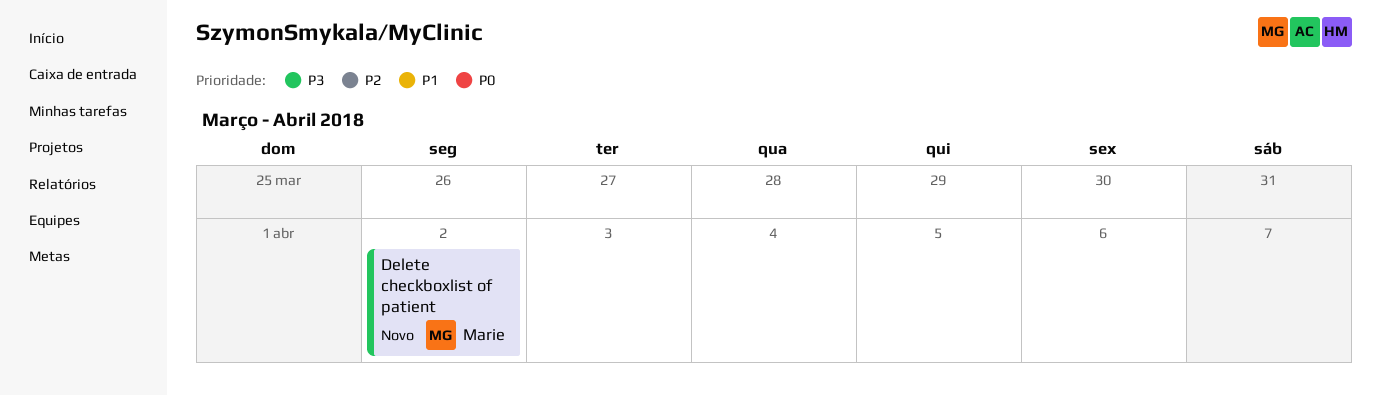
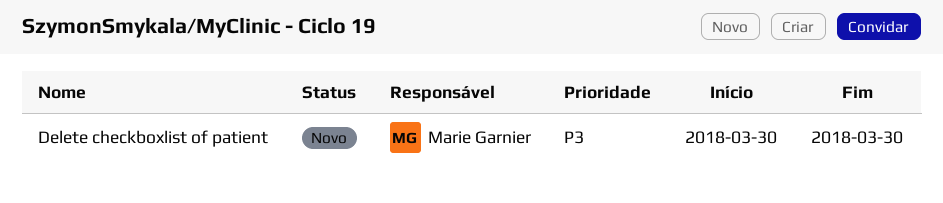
Delete checkboxlist of patient, due: Apr 2 -> Mar 30

